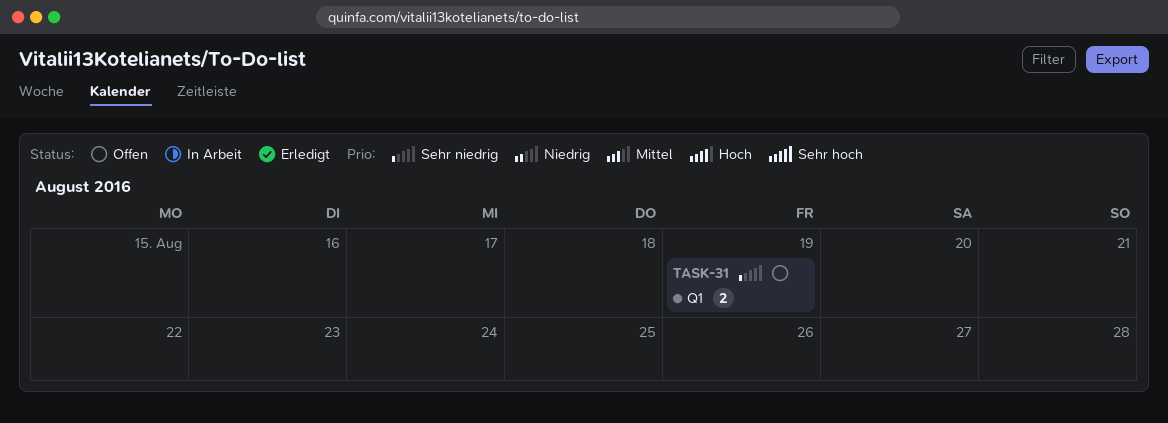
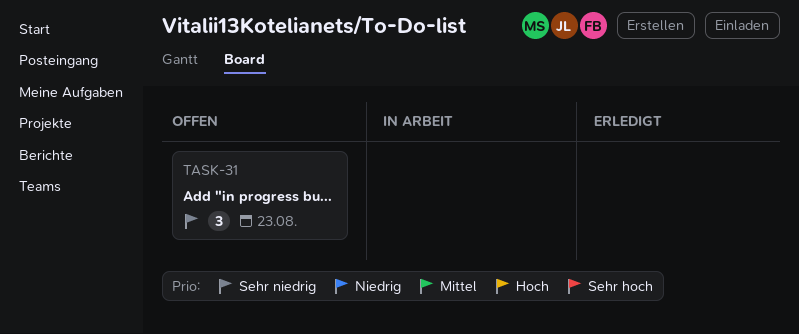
TASK-31, estimate: 2 -> 3
TASK-31, due: Aug 19 -> Aug 23

